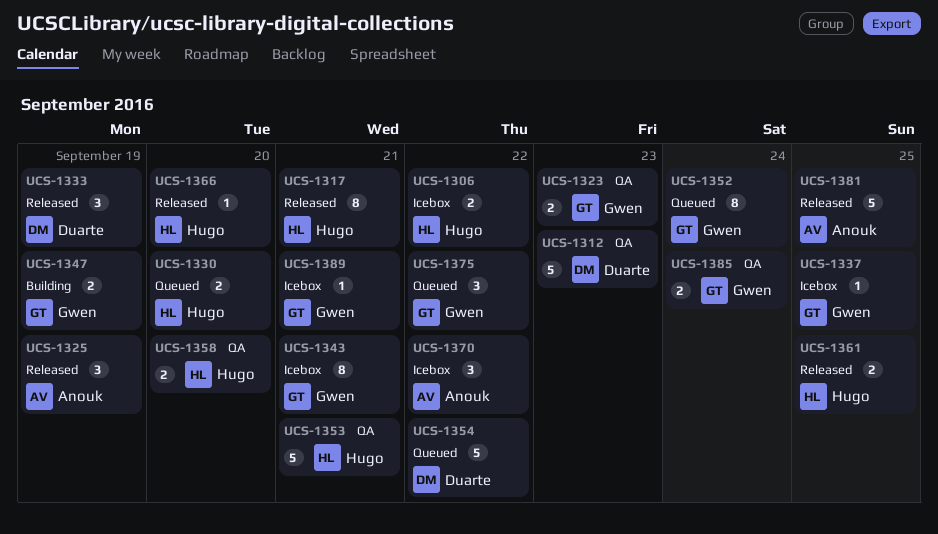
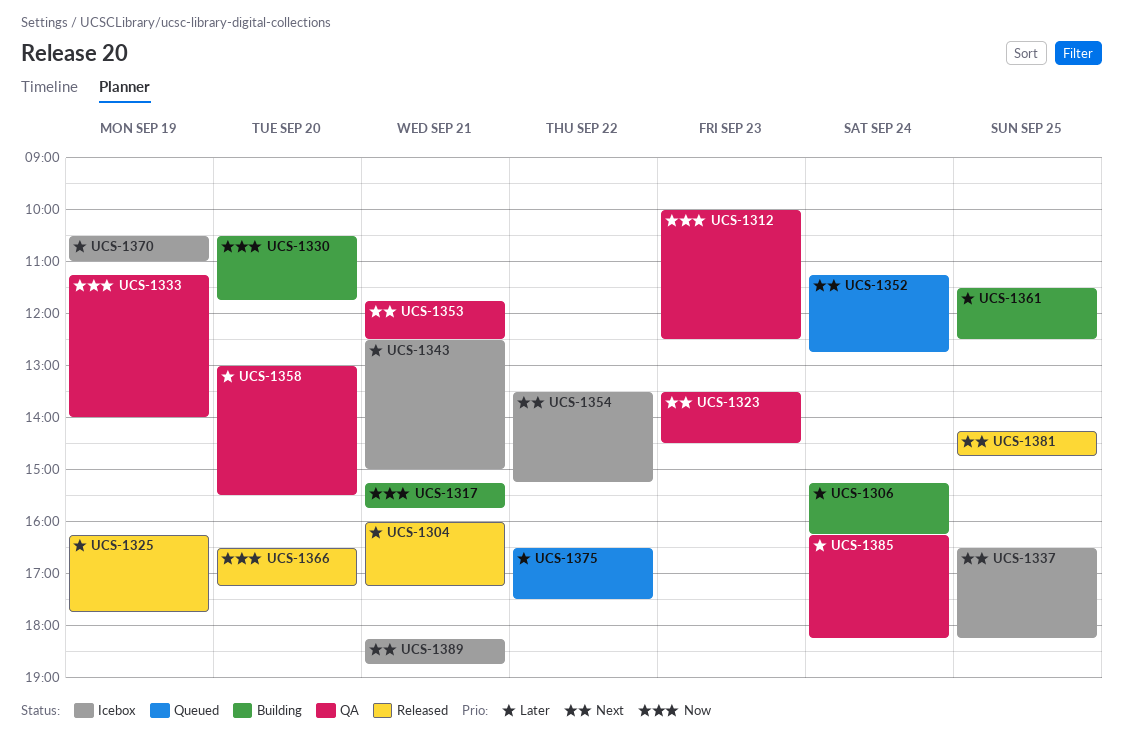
UCS-1304: none -> present
UCS-1306, status: Icebox -> Building
UCS-1306, day: Sep 22 -> Sep 24
UCS-1317, status: Released -> Building
UCS-1330, status: Queued -> Building
UCS-1333, status: Released -> QA
UCS-1347: present -> none
UCS-1354, status: Queued -> Icebox
UCS-1361, status: Released -> Building
UCS-1370, day: Sep 22 -> Sep 19

